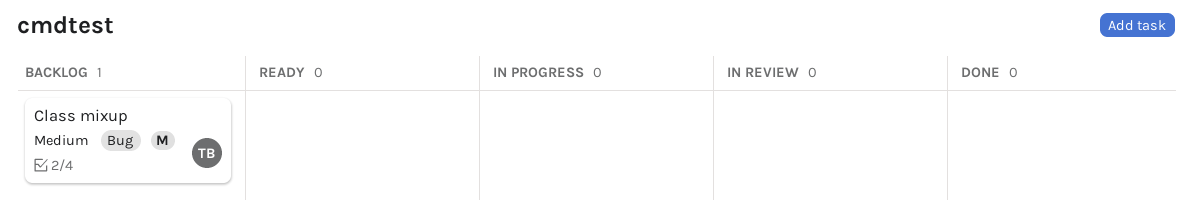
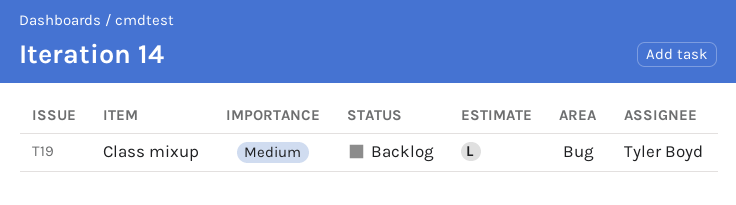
Class mixup, estimate: M -> L

